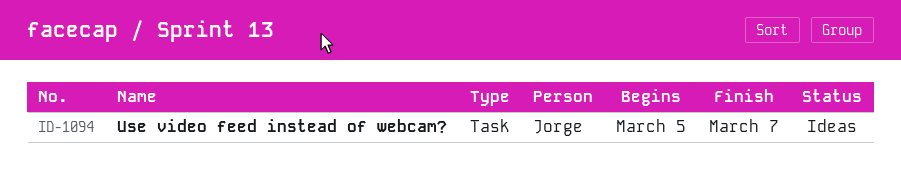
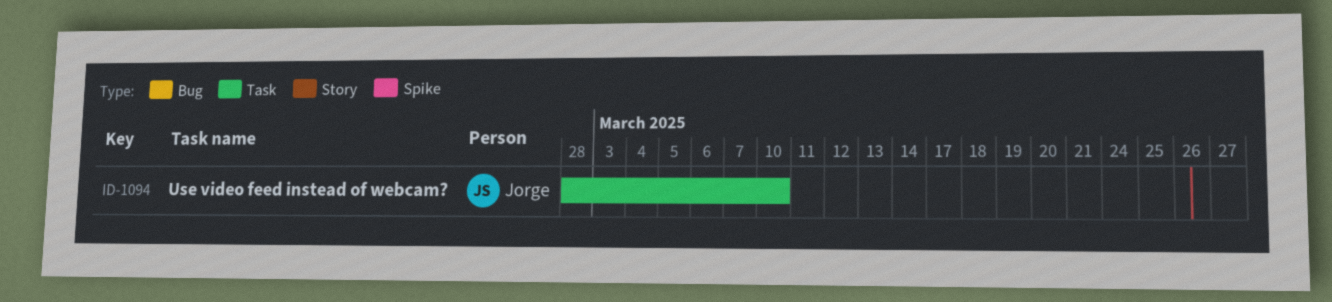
ID-1094, start: Mar 5 -> Feb 28
ID-1094, due: Mar 7 -> Mar 10

